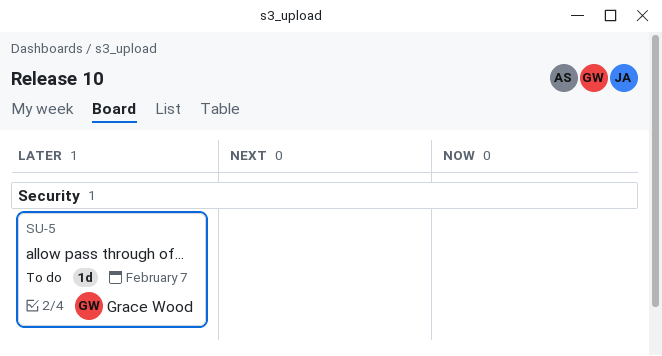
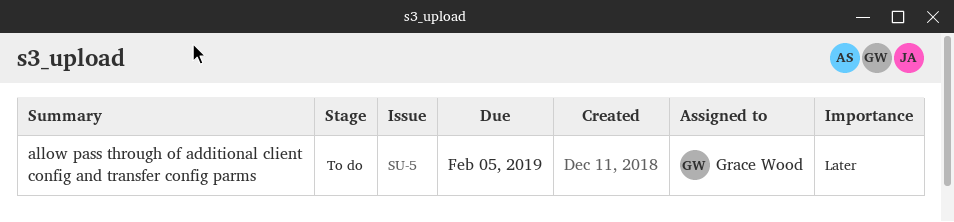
SU-5, due: Feb 7 -> Feb 5

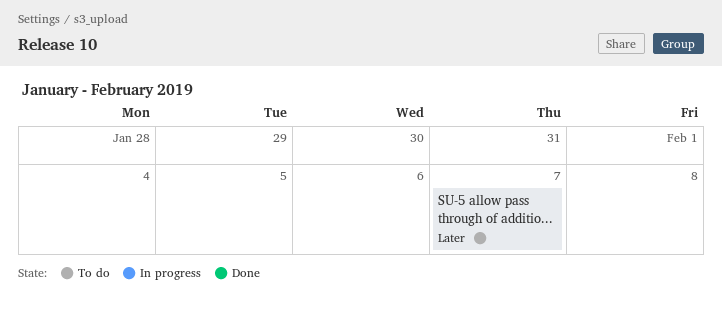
SU-5, due: Feb 5 -> Feb 7

